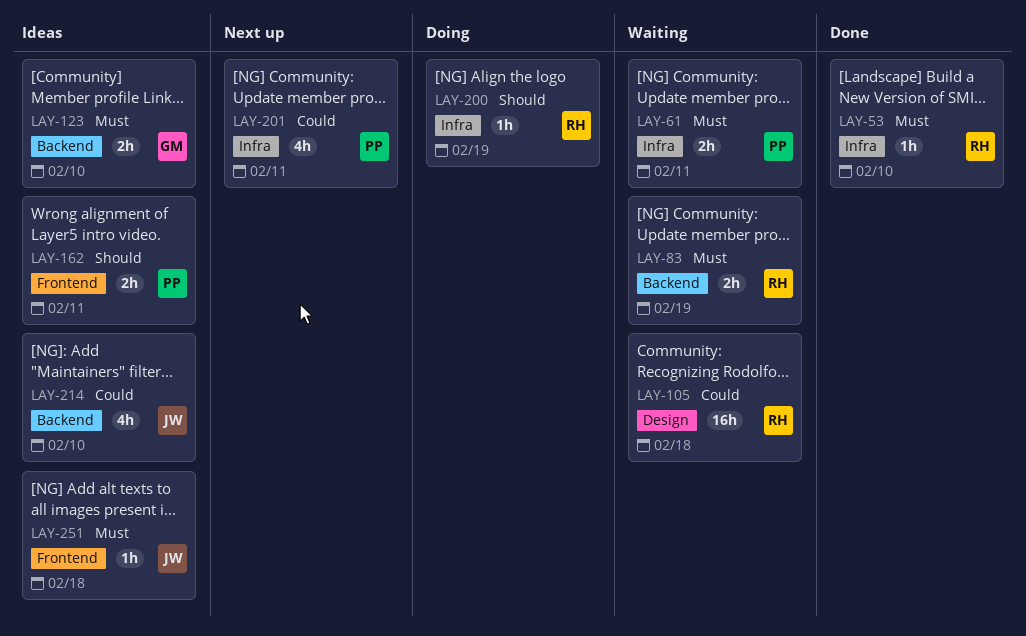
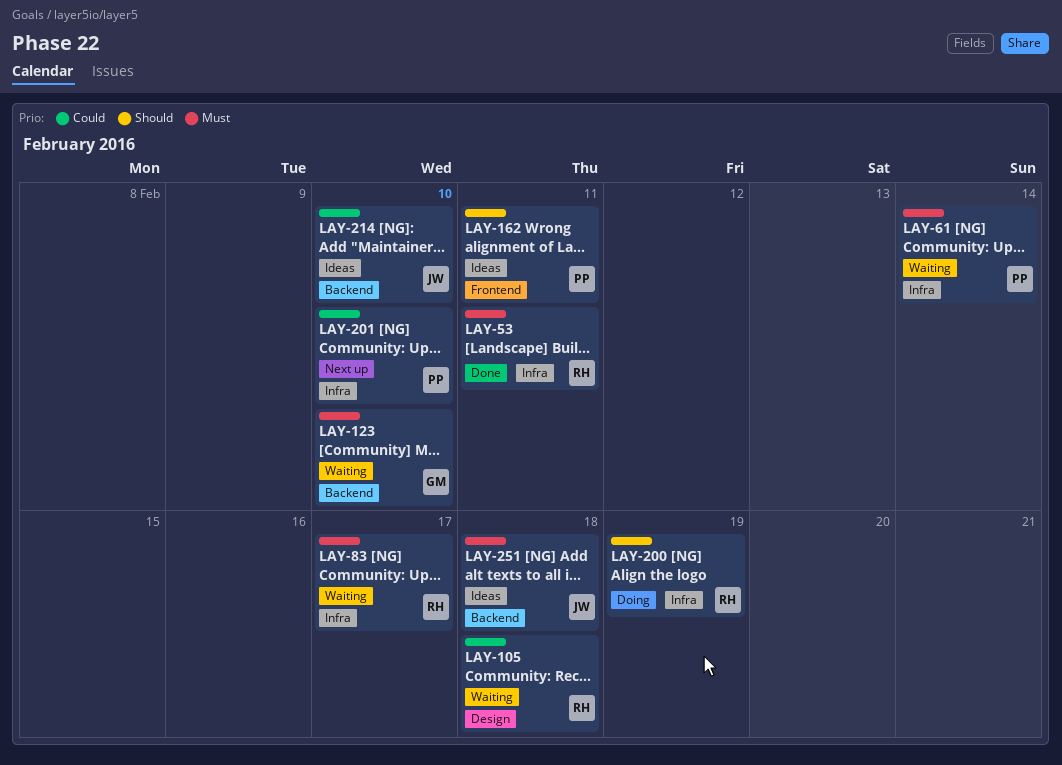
LAY-53, due: Feb 10 -> Feb 11
LAY-61, due: Feb 11 -> Feb 14
LAY-83, label: Backend -> Infra
LAY-83, due: Feb 19 -> Feb 17
LAY-123, status: Ideas -> Waiting
LAY-201, due: Feb 11 -> Feb 10
LAY-251, label: Frontend -> Backend

